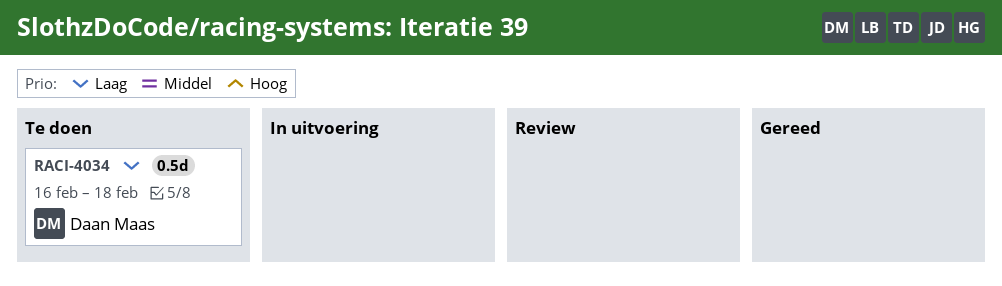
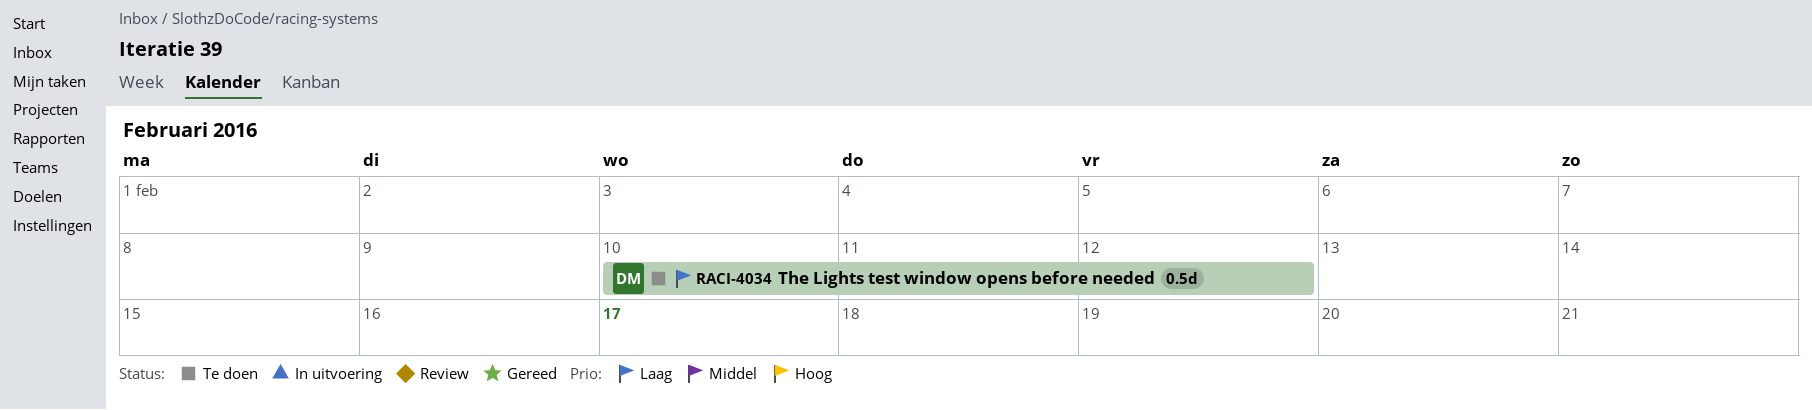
RACI-4034, start: Feb 16 -> Feb 10
RACI-4034, due: Feb 18 -> Feb 12

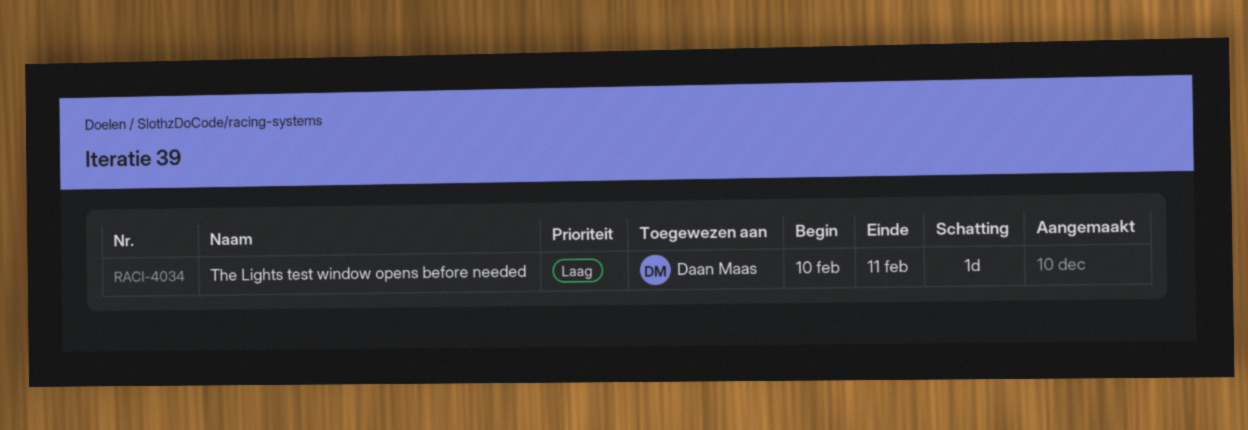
RACI-4034, estimate: 0.5d -> 1d
RACI-4034, due: Feb 12 -> Feb 11

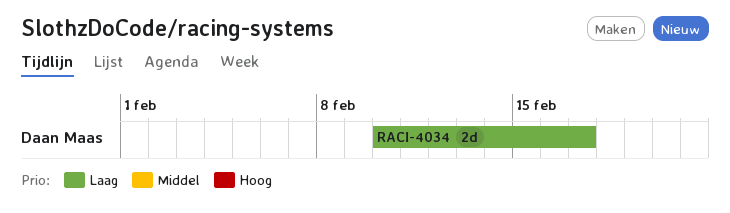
RACI-4034, estimate: 1d -> 2d
RACI-4034, due: Feb 11 -> Feb 17

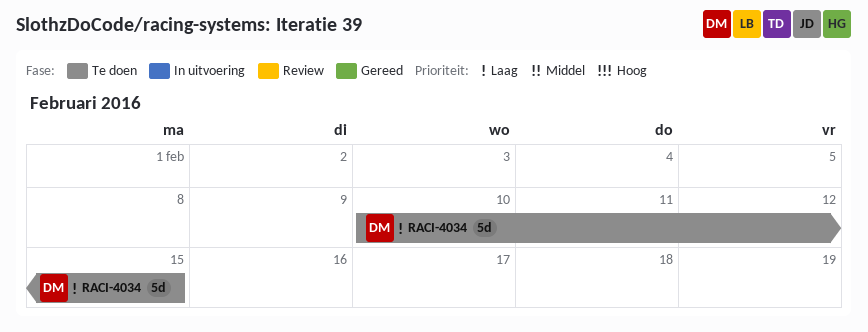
RACI-4034, estimate: 2d -> 5d
RACI-4034, due: Feb 17 -> Feb 15

